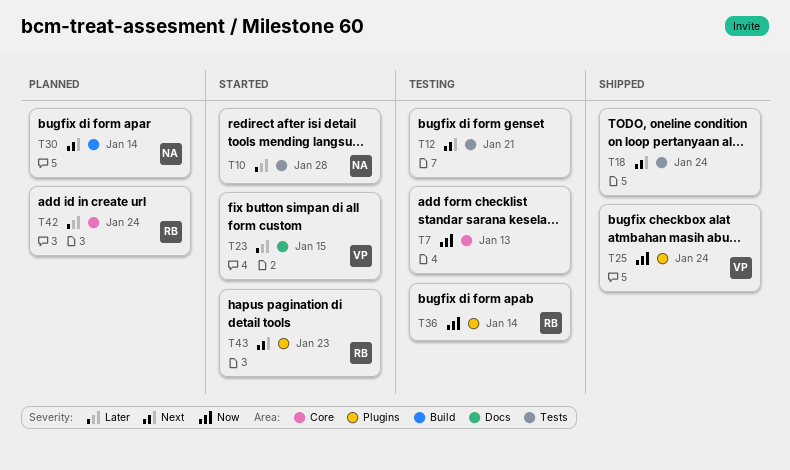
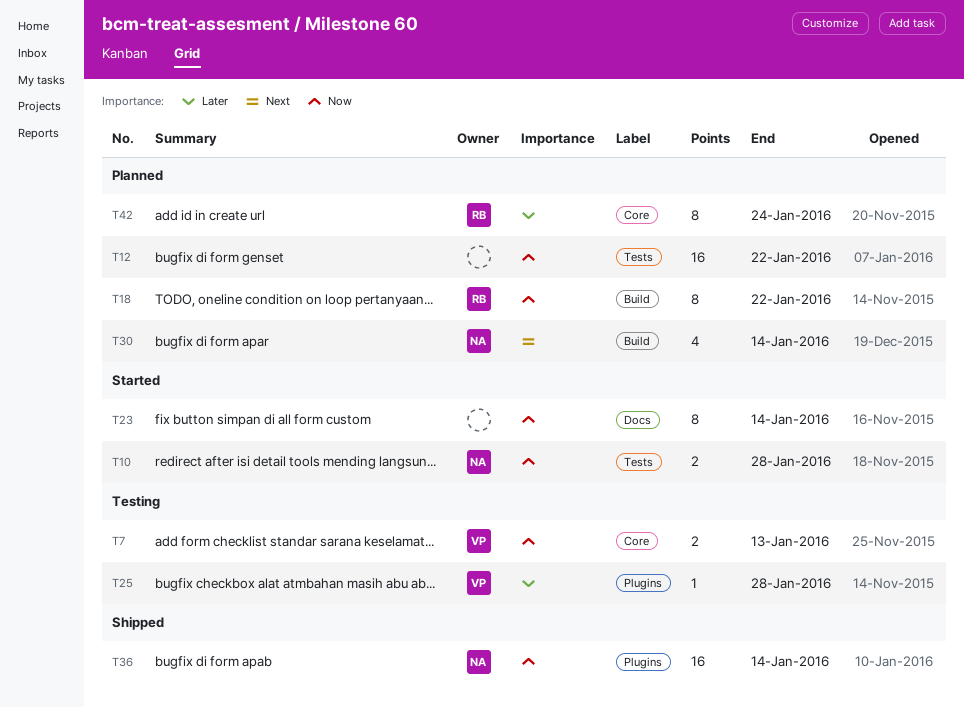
T7, owner: none -> VP
T10, priority: Later -> Now
T12, status: Testing -> Planned
T12, priority: Next -> Now
T12, due: Jan 21 -> Jan 22
T18, status: Shipped -> Planned
T18, owner: none -> RB
T18, priority: Next -> Now
T18, label: Tests -> Build
T18, due: Jan 24 -> Jan 22
T23, owner: VP -> none
T23, priority: Later -> Now
T23, due: Jan 15 -> Jan 14
T25, status: Shipped -> Testing
T25, priority: Now -> Later
T25, due: Jan 24 -> Jan 28
T36, status: Testing -> Shipped
T36, owner: RB -> NA
T43: present -> none

